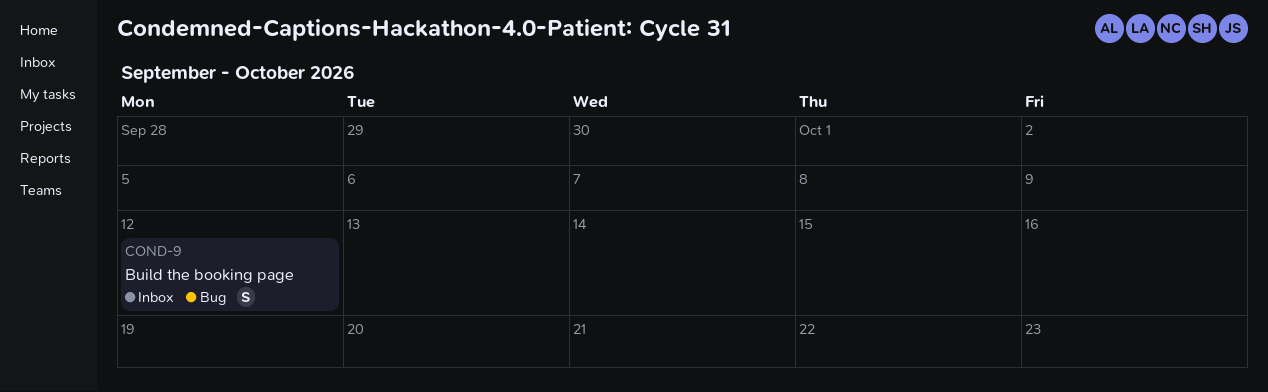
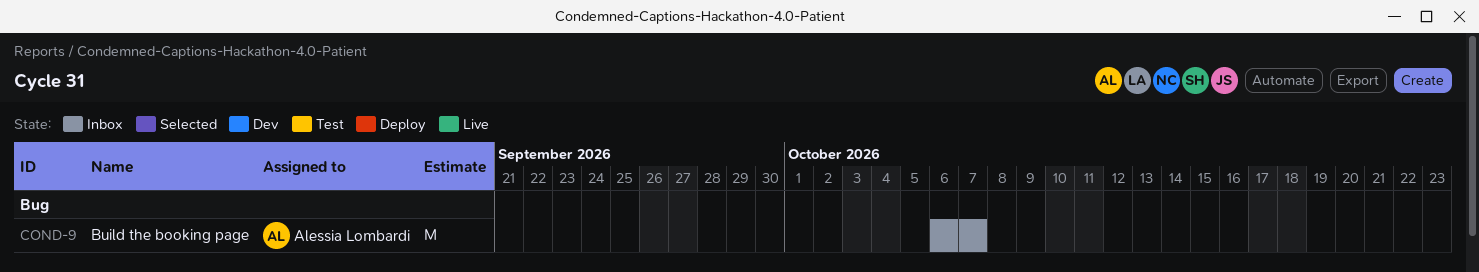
COND-9, estimate: S -> M
COND-9, due: Oct 12 -> Oct 7

